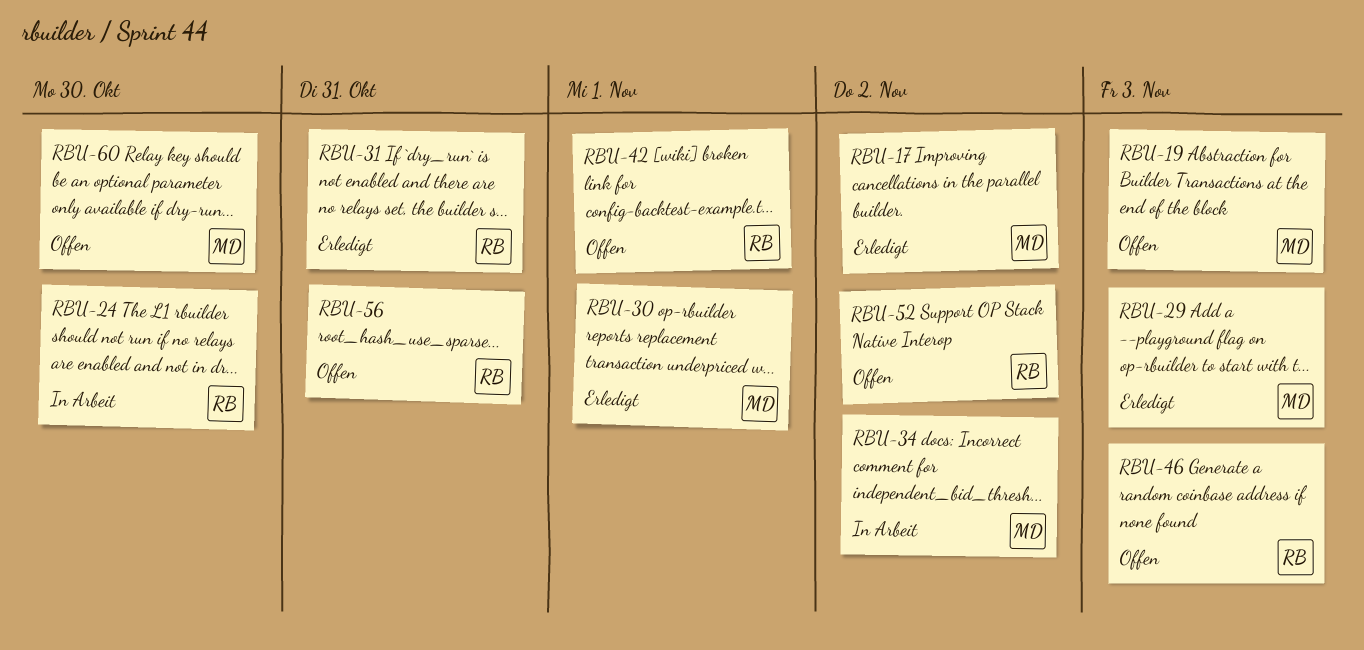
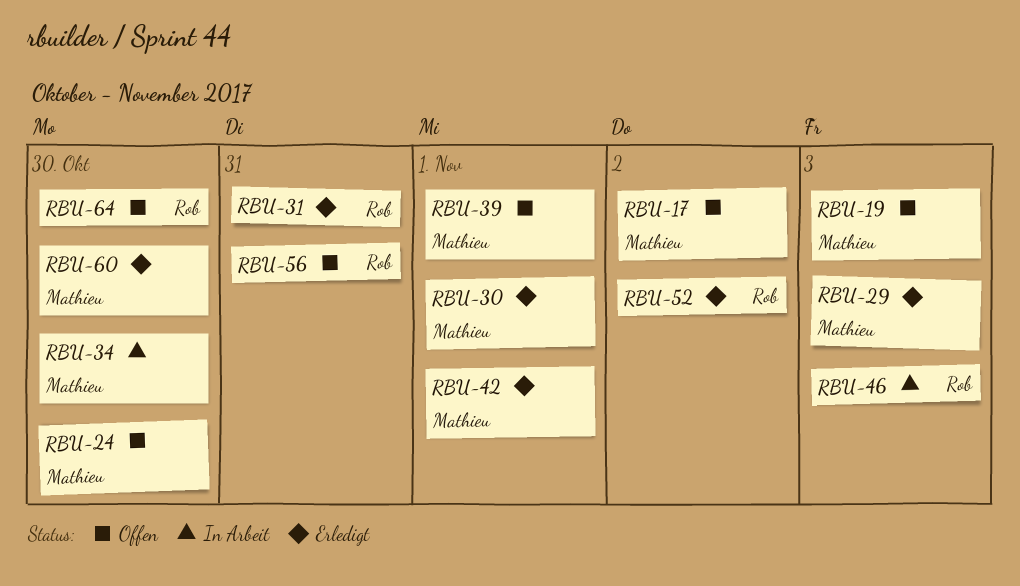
RBU-17, status: Erledigt -> Offen
RBU-24, status: In Arbeit -> Offen
RBU-24, owner: Rob -> Mathieu
RBU-34, due: Nov 2 -> Oct 30
RBU-39: none -> present
RBU-42, status: Offen -> Erledigt
RBU-42, owner: Rob -> Mathieu
RBU-46, status: Offen -> In Arbeit
RBU-52, status: Offen -> Erledigt
RBU-60, status: Offen -> Erledigt
RBU-64: none -> present

